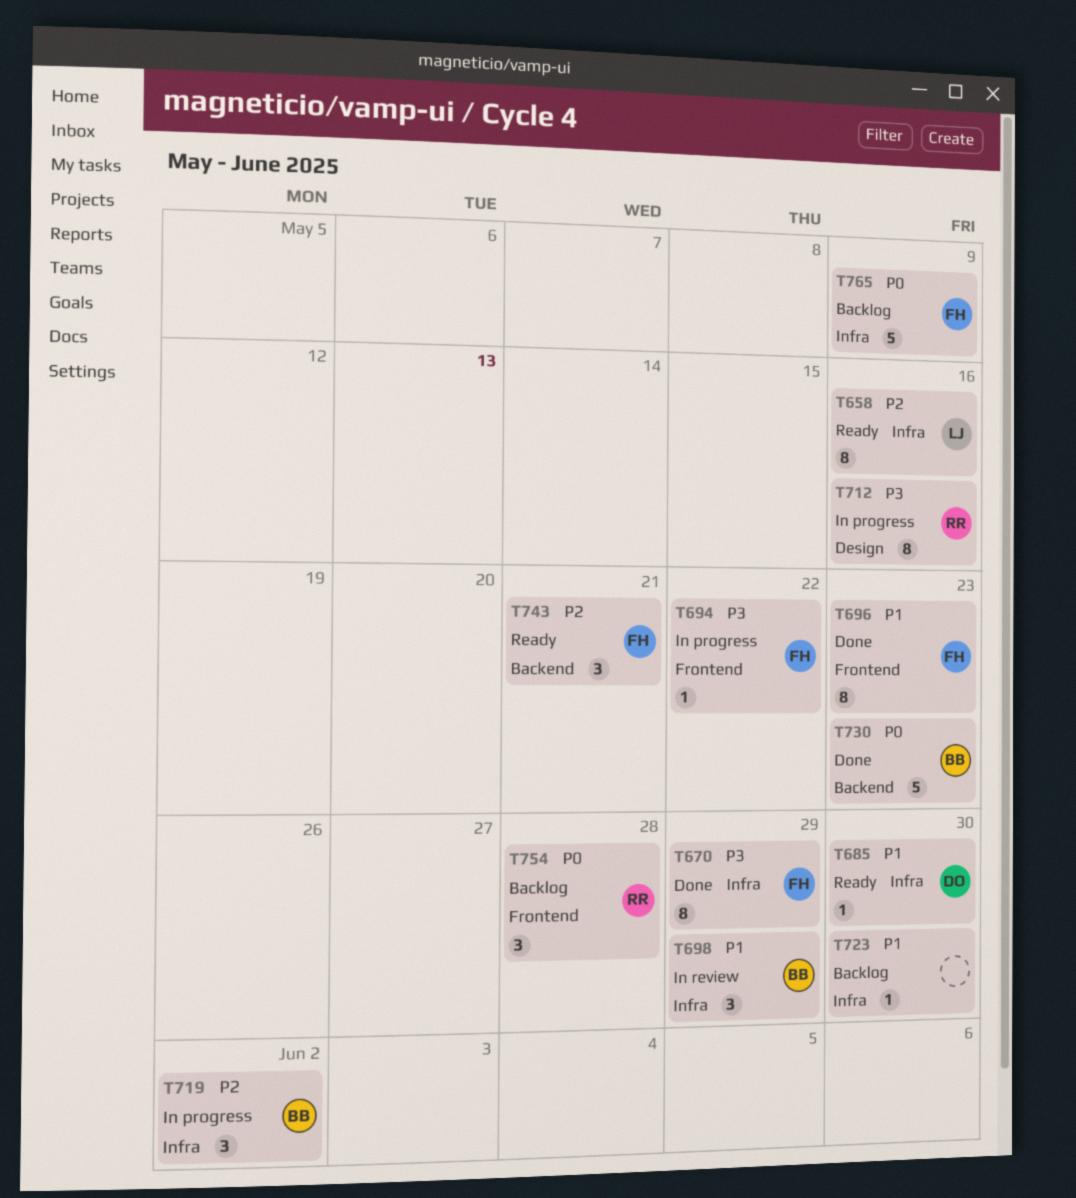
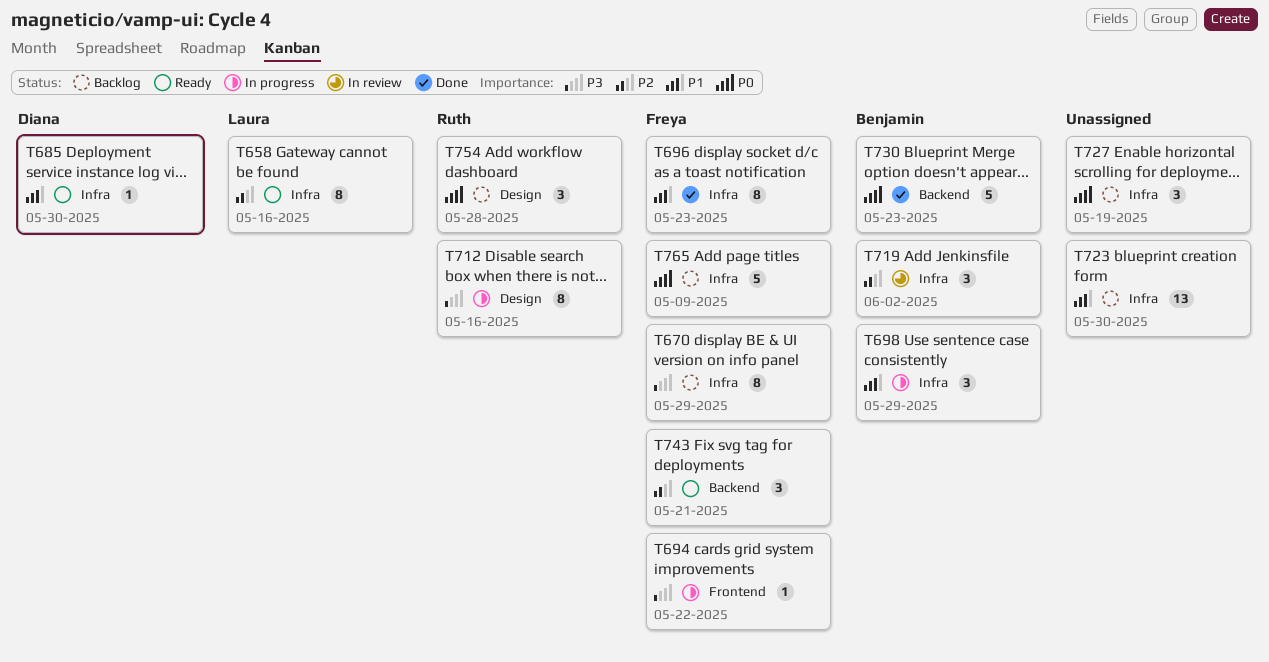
T670, status: Done -> Backlog
T696, label: Frontend -> Infra
T698, status: In review -> In progress
T719, status: In progress -> In review
T723, estimate: 1 -> 13
T727: none -> present
T754, label: Frontend -> Design

